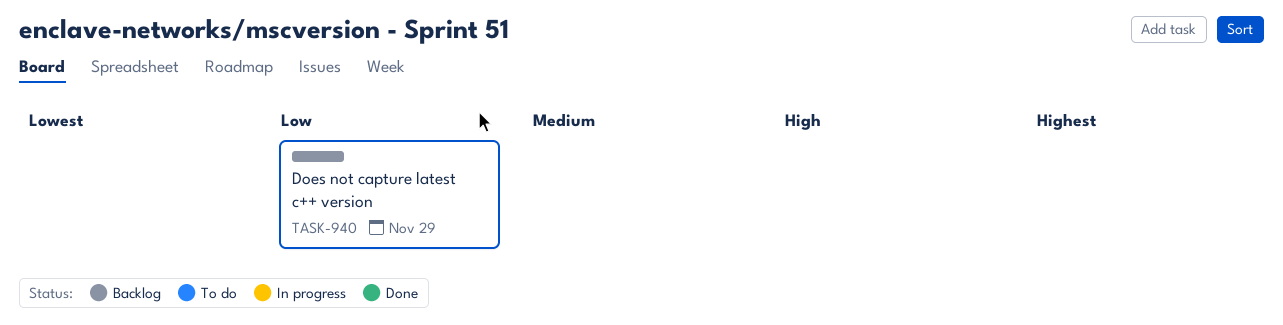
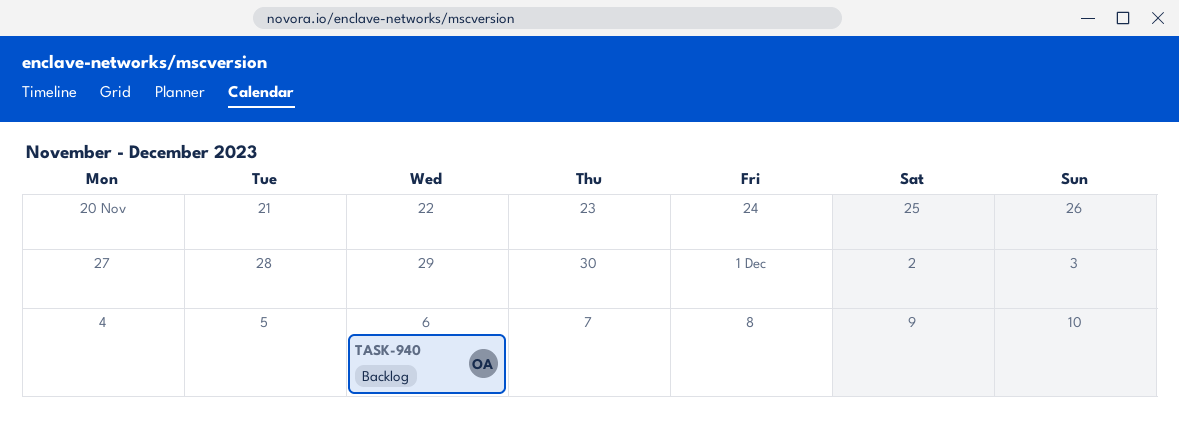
TASK-940, due: Nov 29 -> Dec 6

